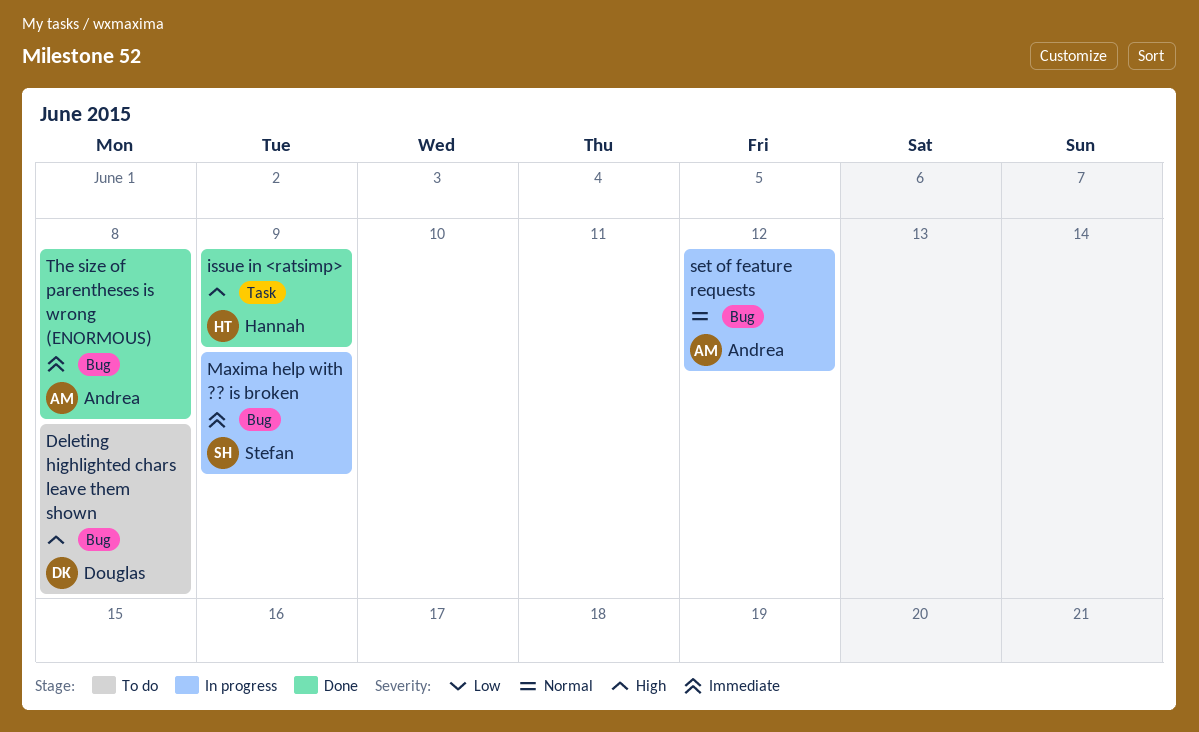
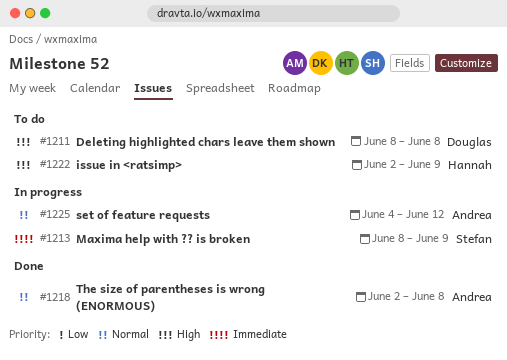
issue in <ratsimp>, status: Done -> To do
The size of parentheses is wrong (ENORMOUS), priority: Immediate -> Normal

